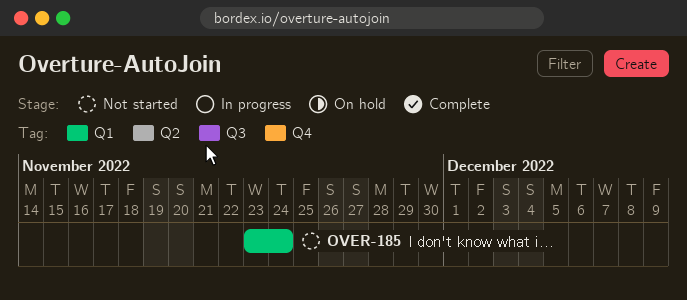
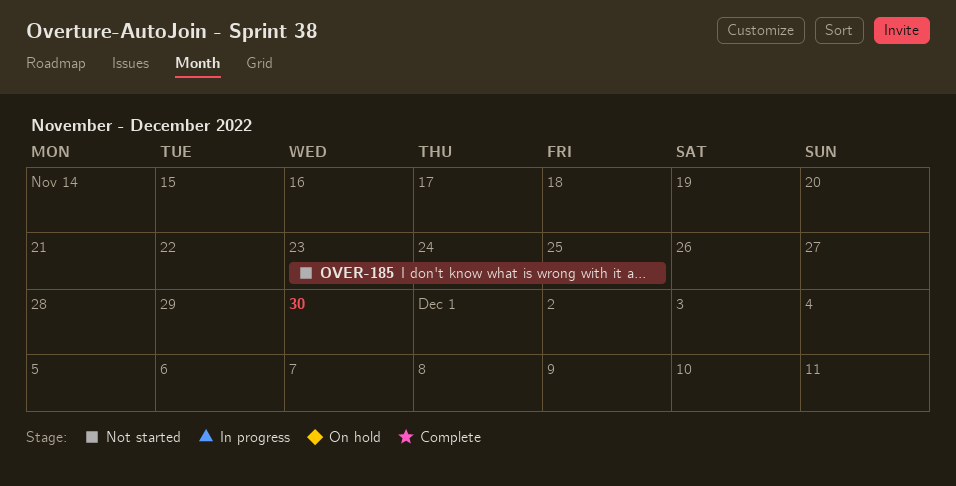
OVER-185, due: Nov 24 -> Nov 25

